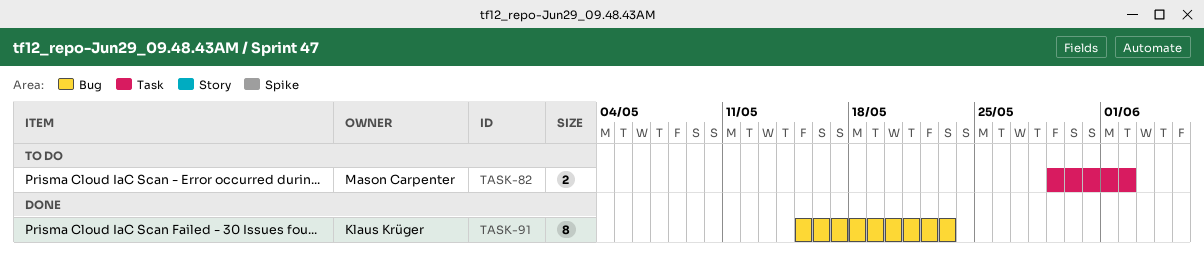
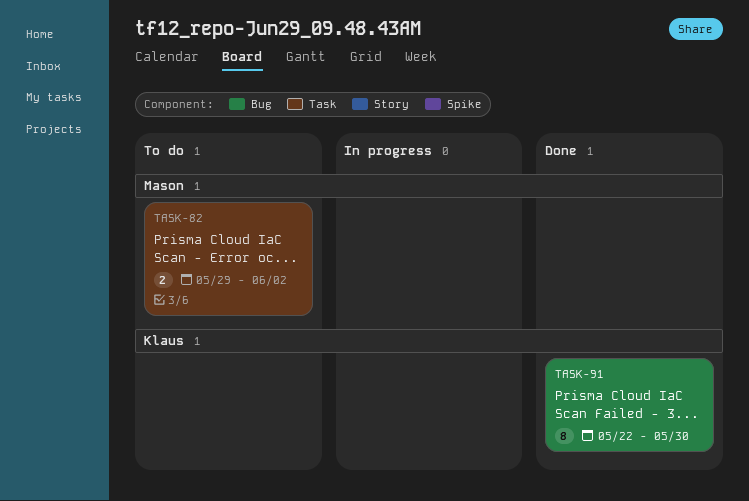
TASK-91, start: May 15 -> May 22
TASK-91, due: May 23 -> May 30

